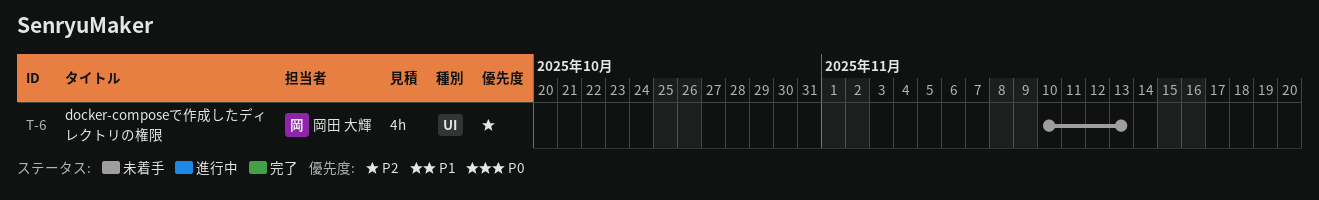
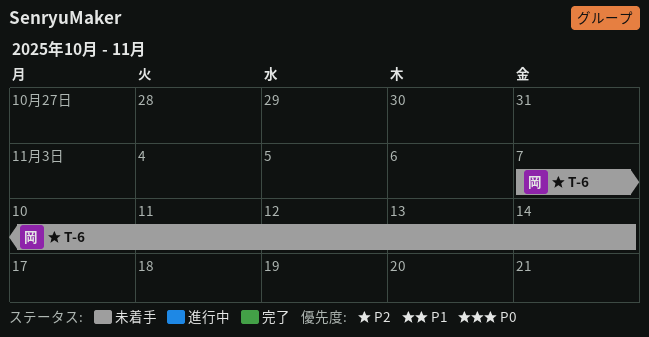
T-6, start: Nov 10 -> Nov 7
T-6, due: Nov 13 -> Nov 14

